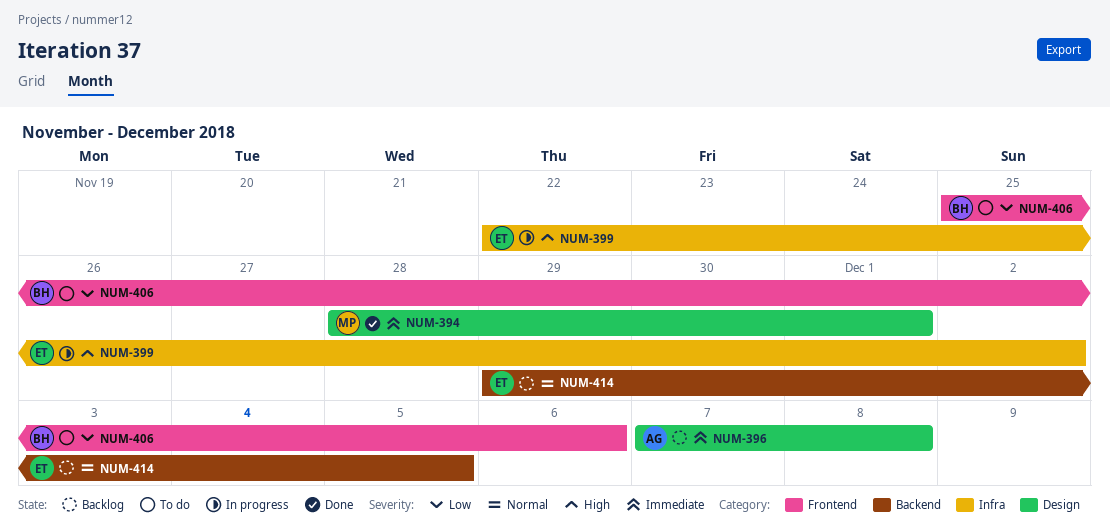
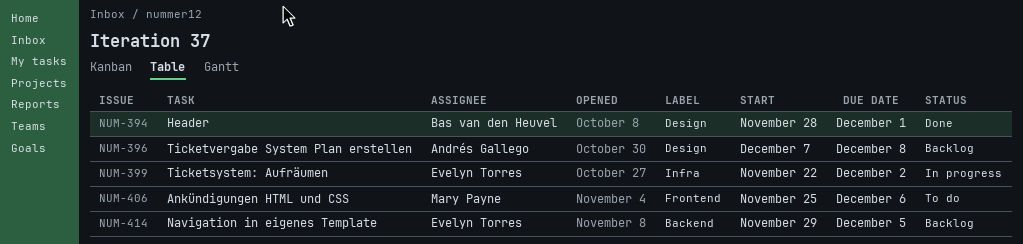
NUM-394, owner: Mary Payne -> Bas van den Heuvel
NUM-406, owner: Bas van den Heuvel -> Mary Payne

